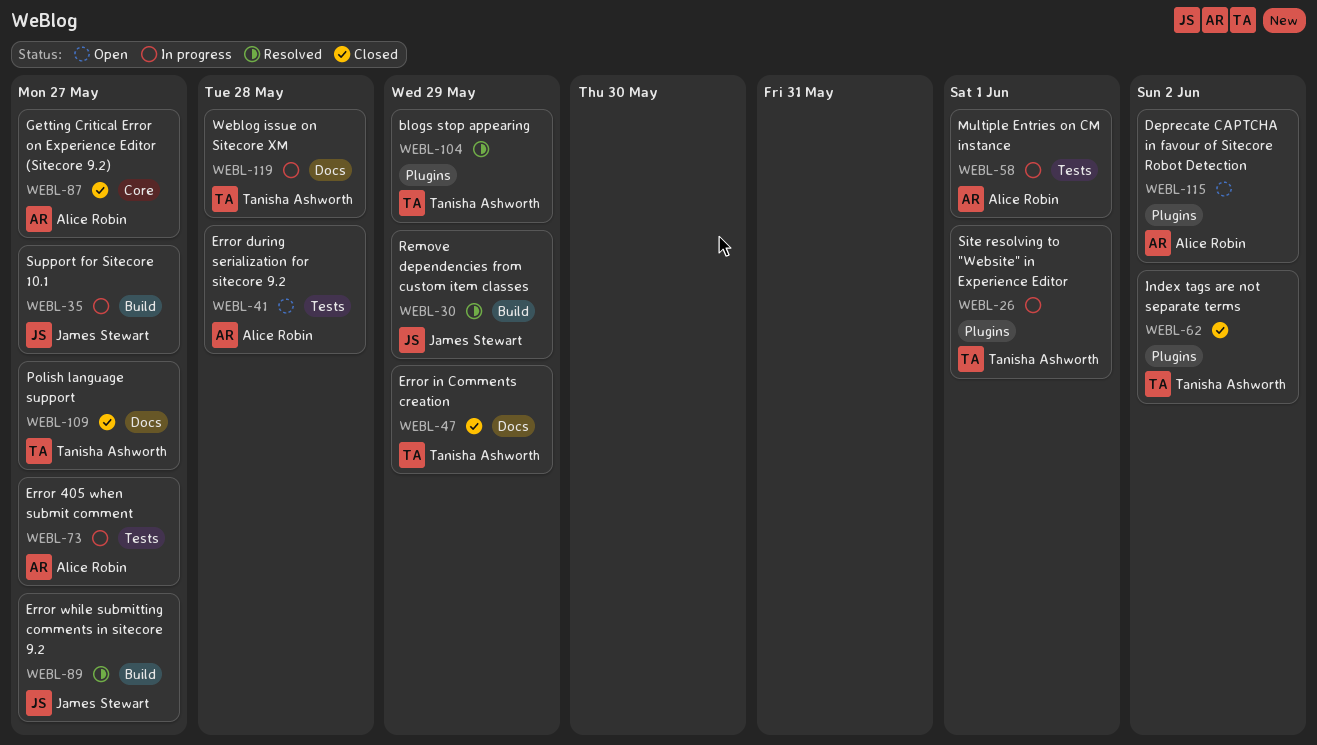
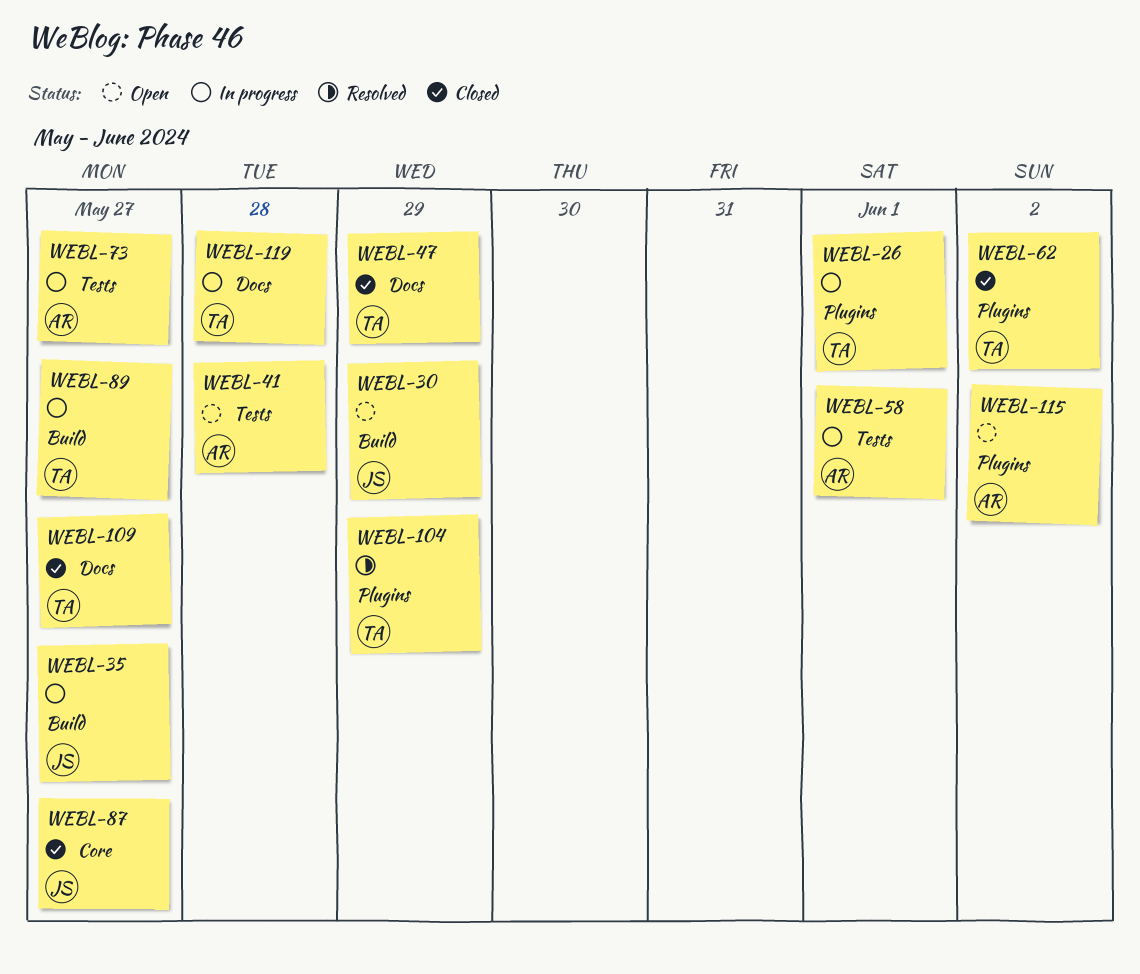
WEBL-30, status: Resolved -> Open
WEBL-87, owner: Alice Robin -> James Stewart
WEBL-89, status: Resolved -> In progress
WEBL-89, owner: James Stewart -> Tanisha Ashworth

